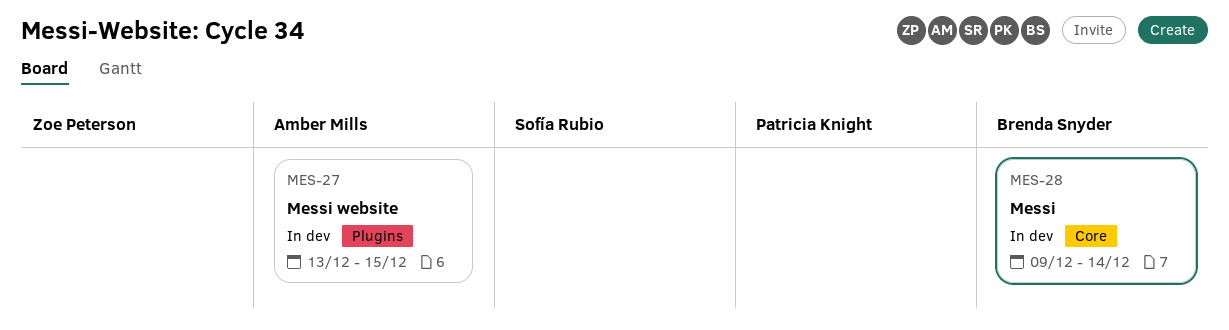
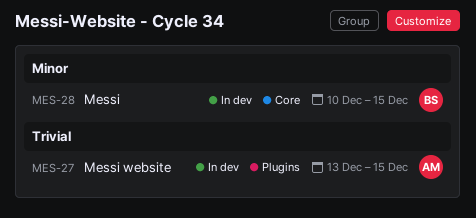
MES-28, start: Dec 9 -> Dec 10
MES-28, due: Dec 14 -> Dec 15

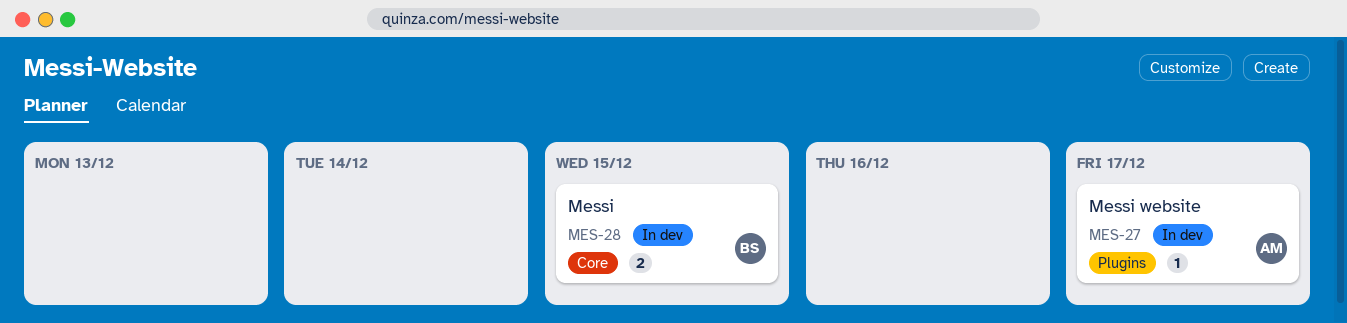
MES-27, due: Dec 15 -> Dec 17

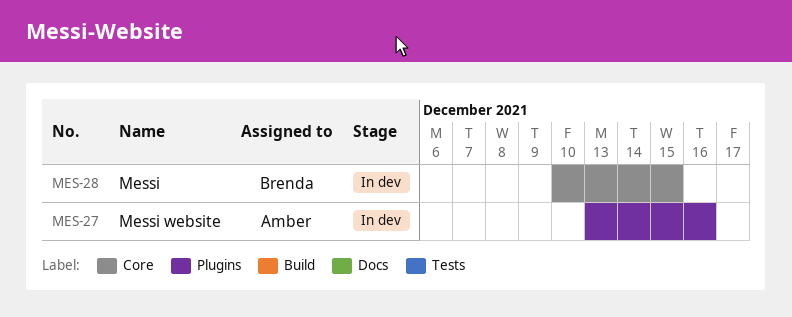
MES-27, due: Dec 17 -> Dec 16

